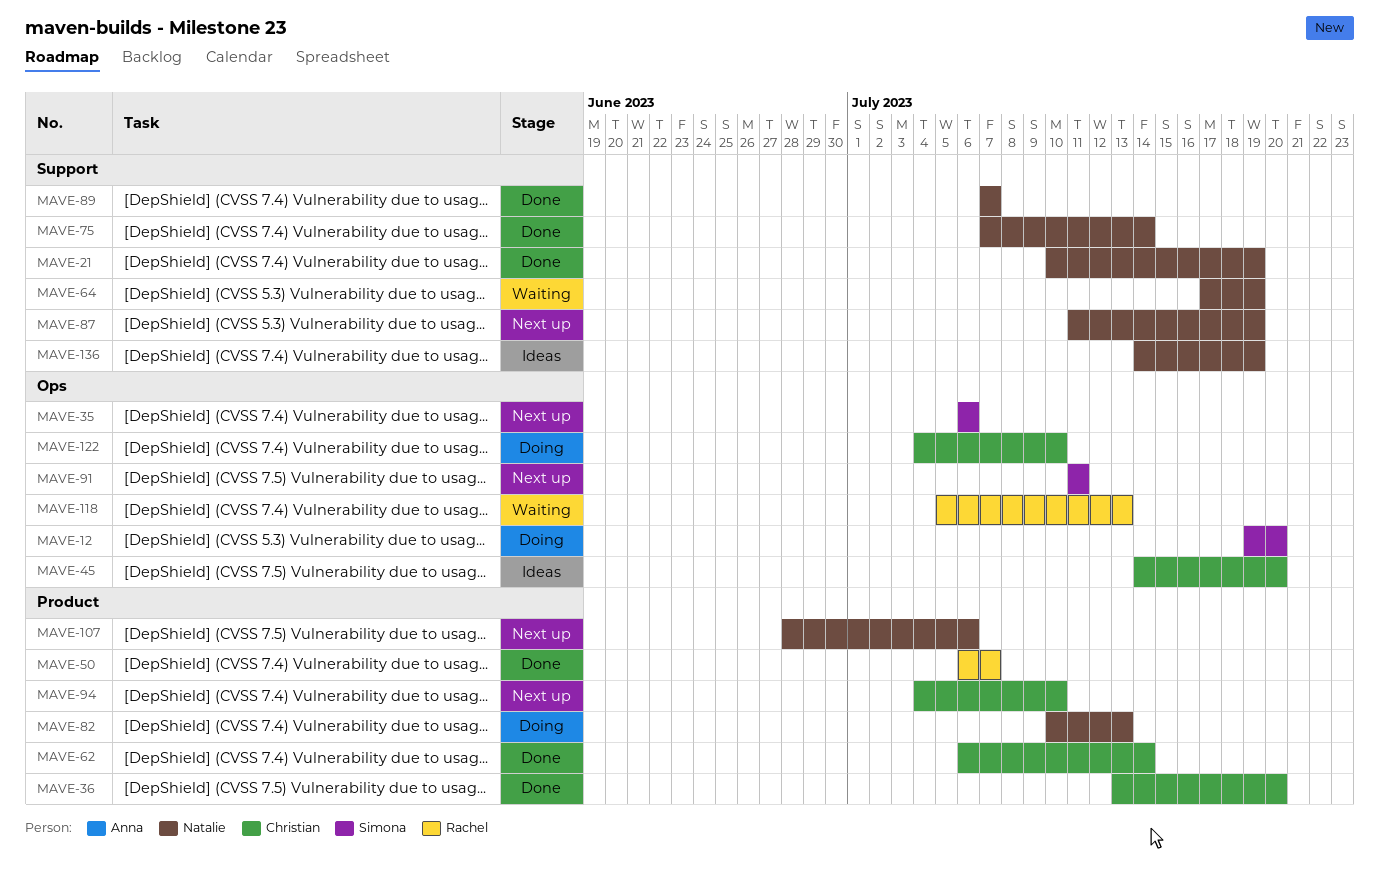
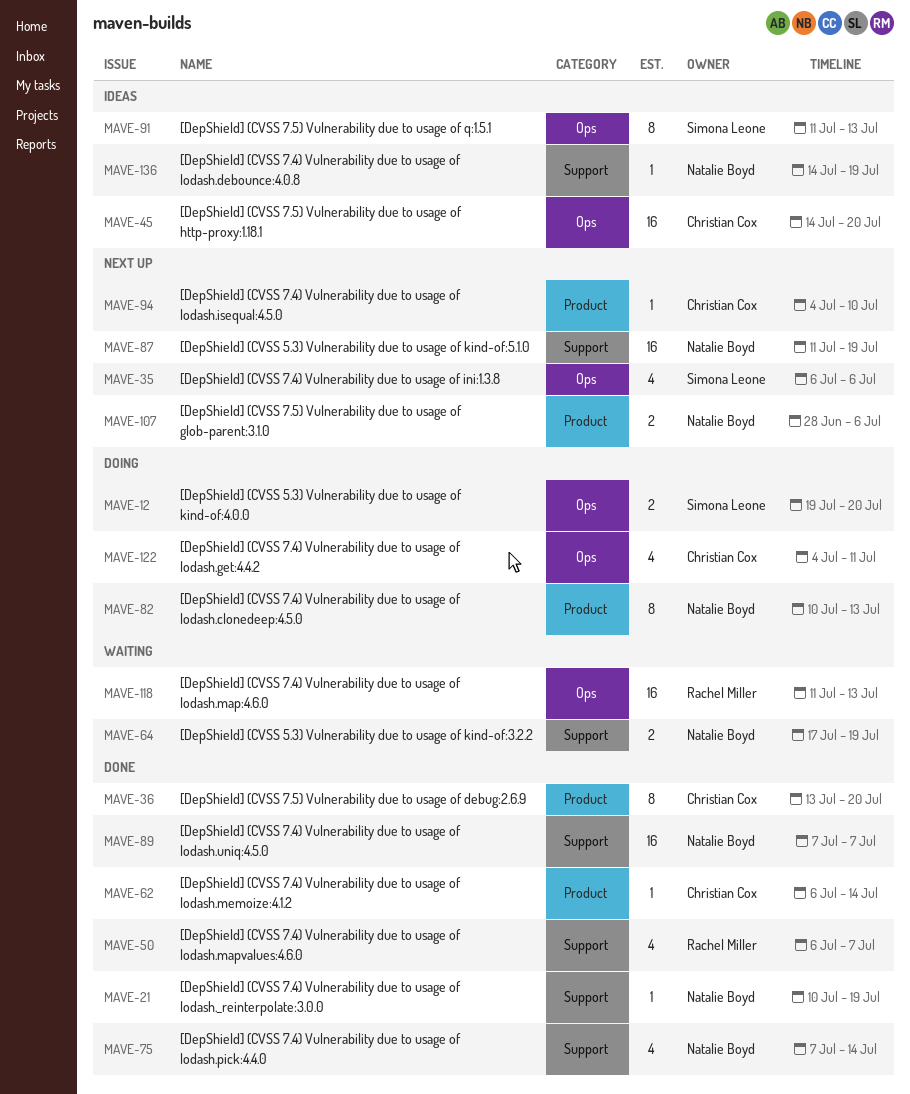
MAVE-50, label: Product -> Support
MAVE-91, status: Next up -> Ideas
MAVE-91, due: Jul 11 -> Jul 13
MAVE-118, start: Jul 5 -> Jul 11
MAVE-122, due: Jul 10 -> Jul 11

